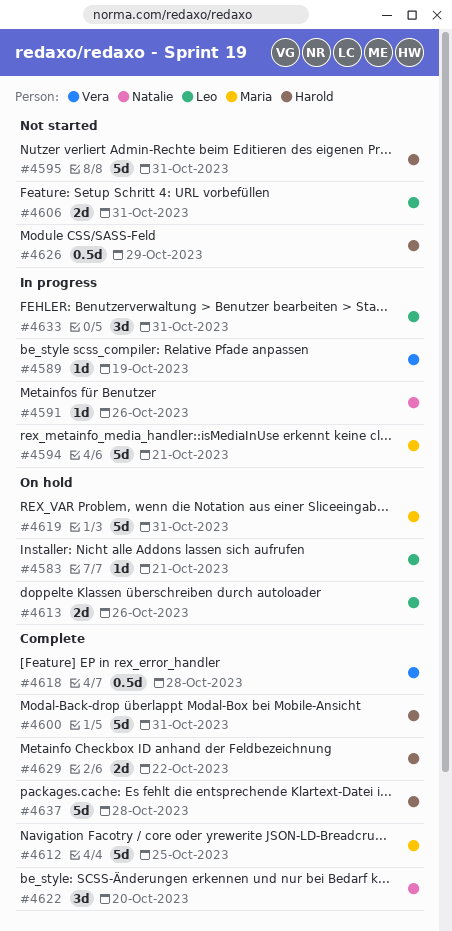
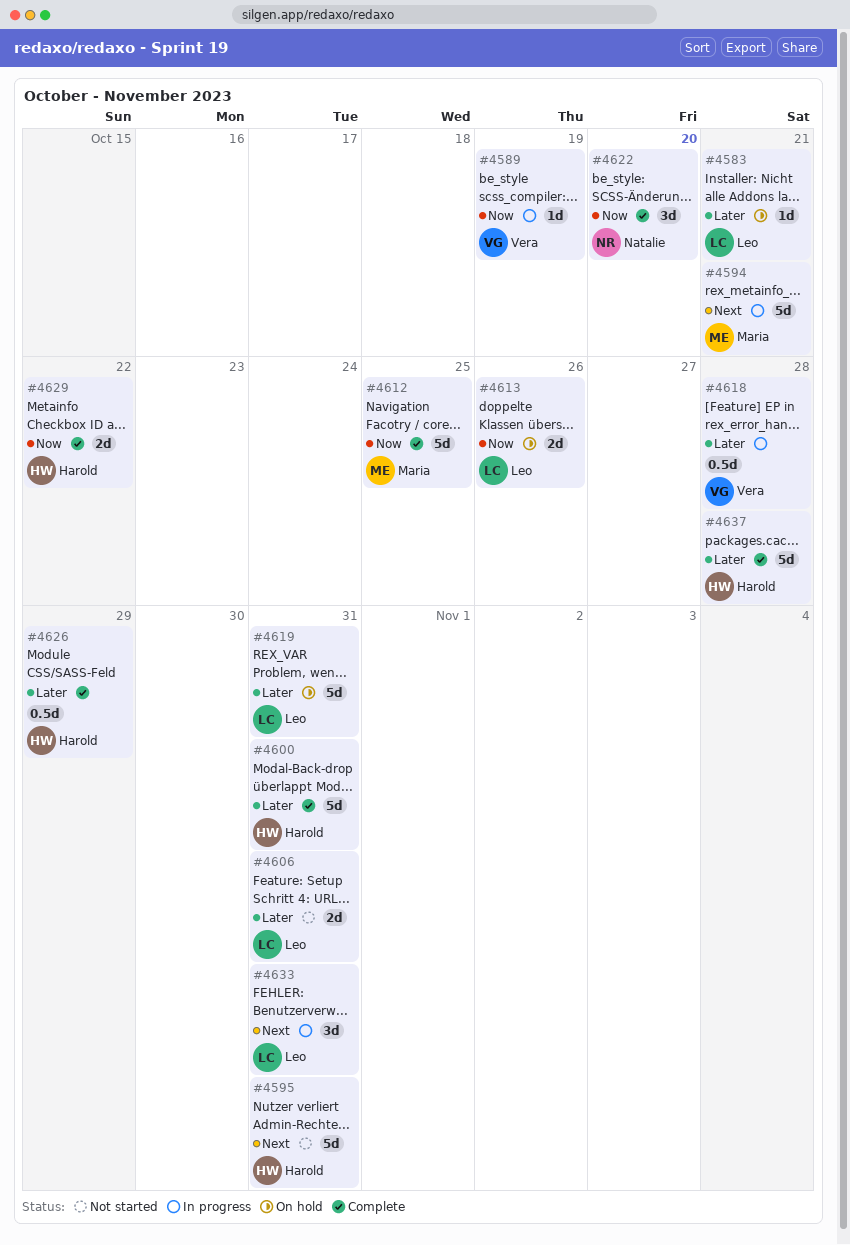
#4591: present -> none
#4618, status: Complete -> In progress
#4619, owner: Maria -> Leo
#4626, status: Not started -> Complete

